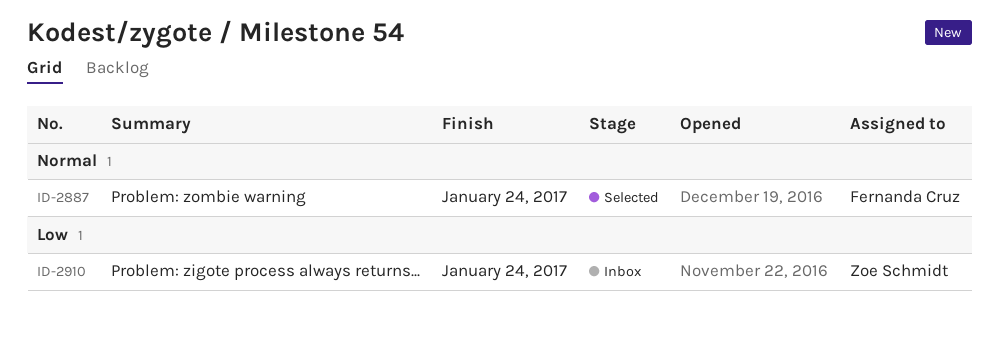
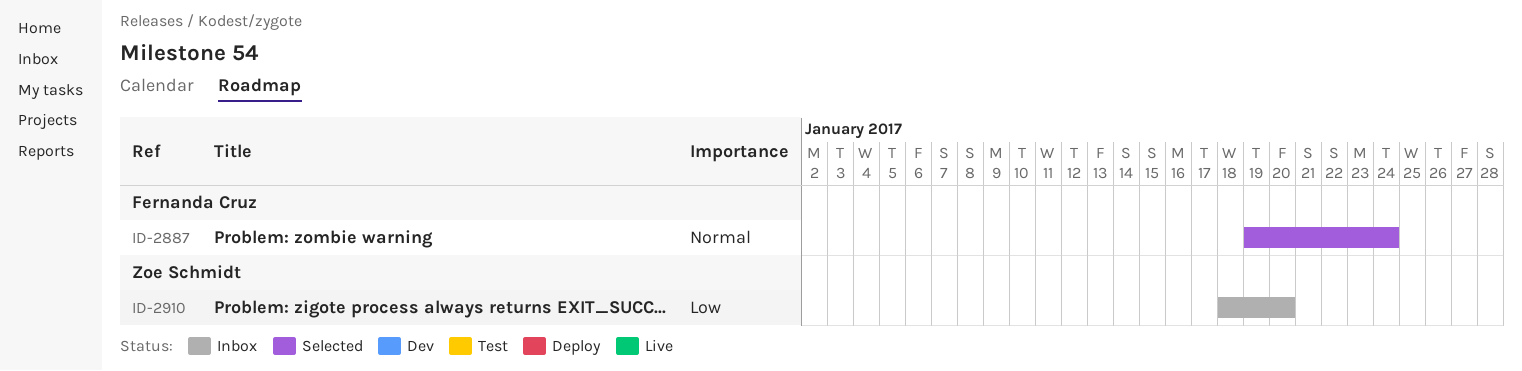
ID-2910, due: Jan 24 -> Jan 20

